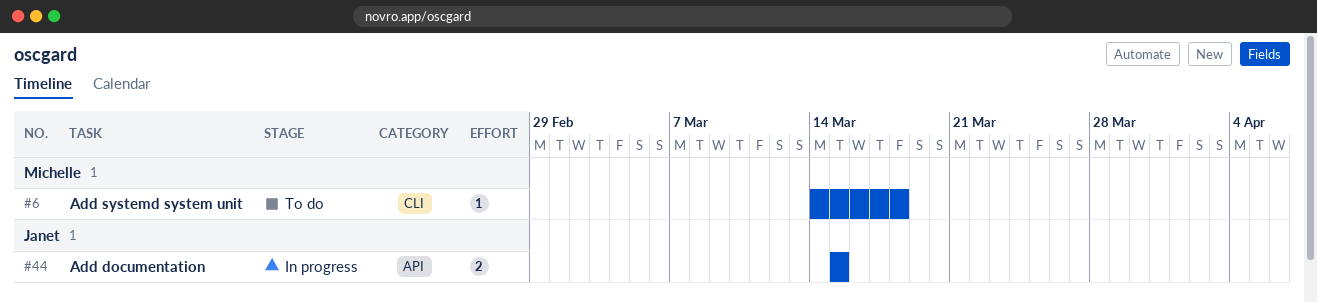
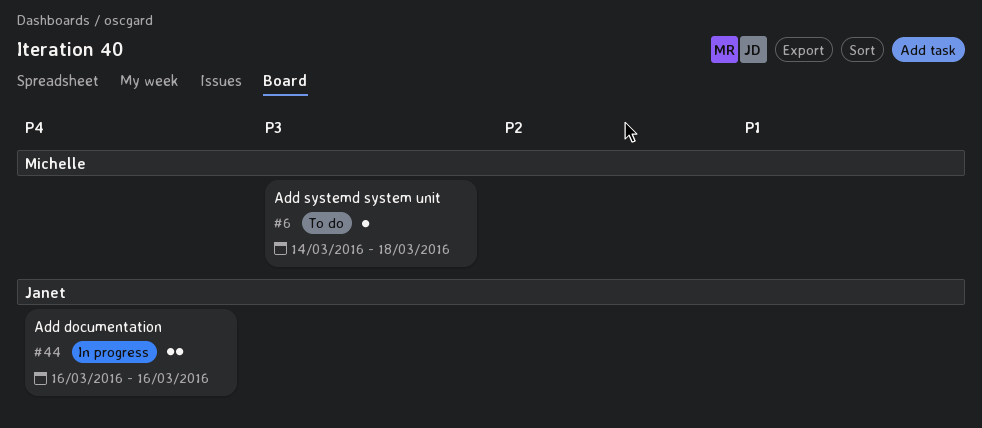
#44, start: Mar 15 -> Mar 16
#44, due: Mar 15 -> Mar 16

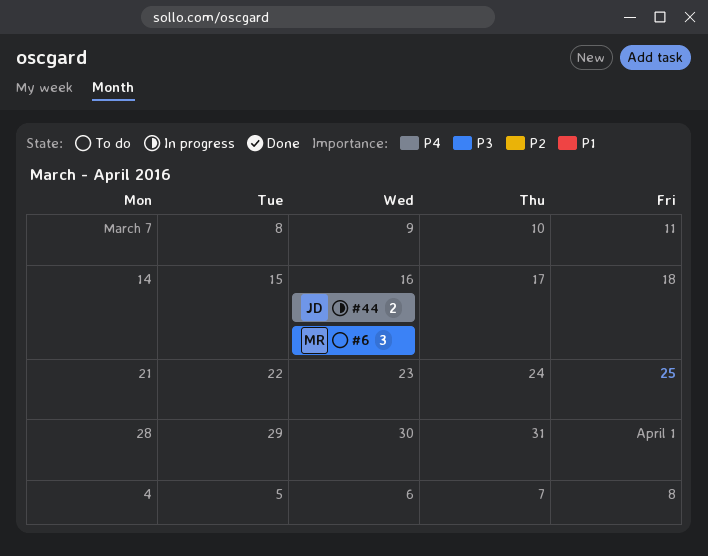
#6, estimate: 1 -> 3
#6, start: Mar 14 -> Mar 16
#6, due: Mar 18 -> Mar 16

